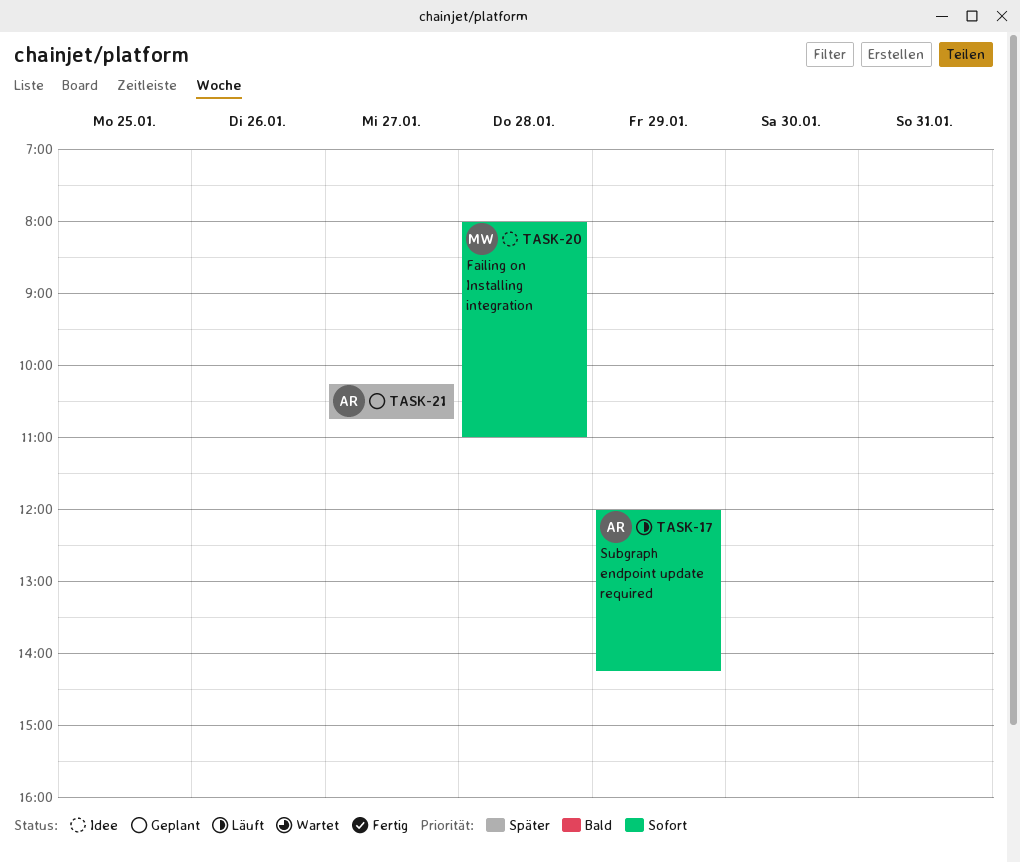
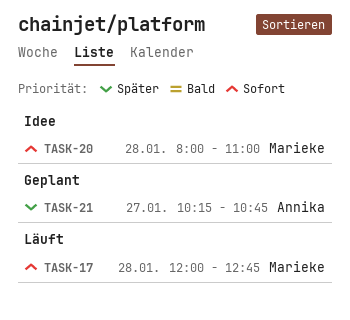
TASK-17, owner: Annika -> Marieke
TASK-17, day: Jan 29 -> Jan 28
TASK-17, ends: 14:15 -> 12:45

